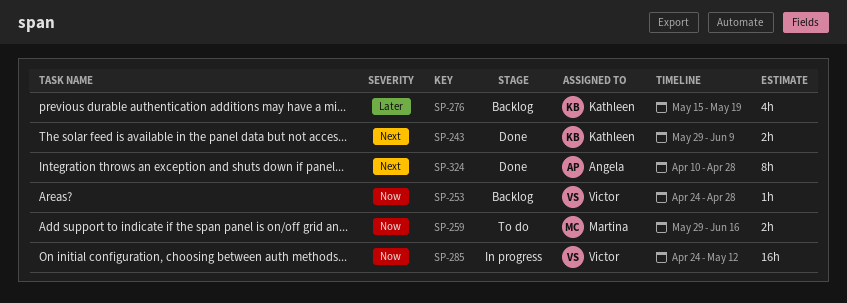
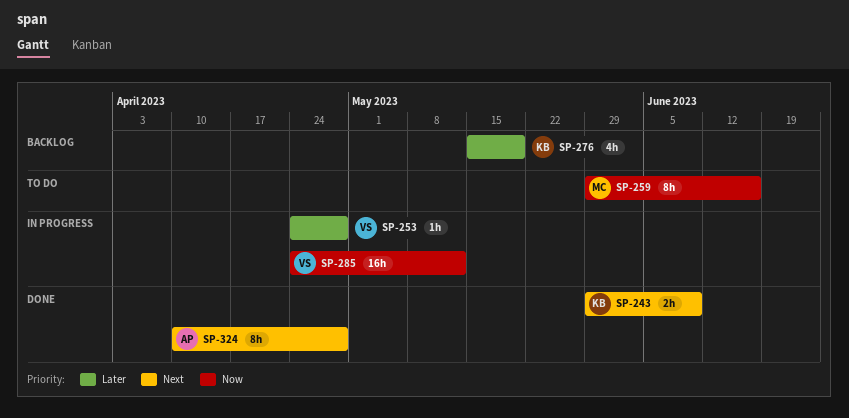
SP-253, status: Backlog -> In progress
SP-253, priority: Now -> Later
SP-259, estimate: 2h -> 8h

